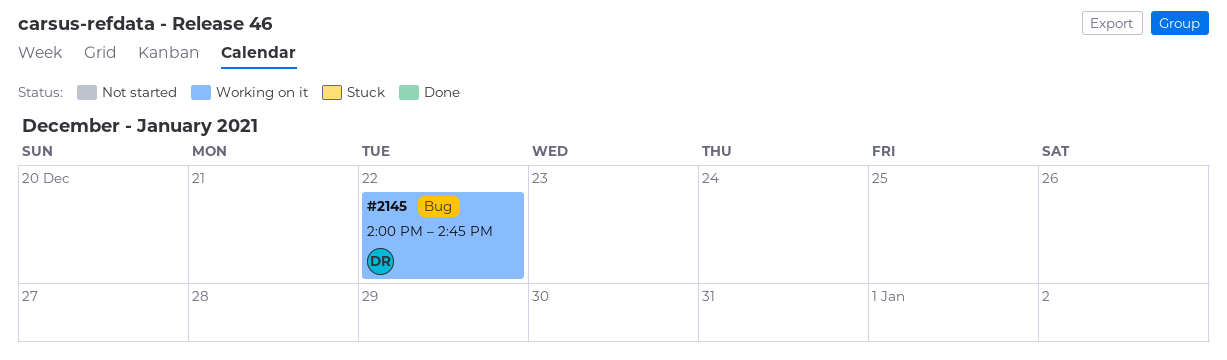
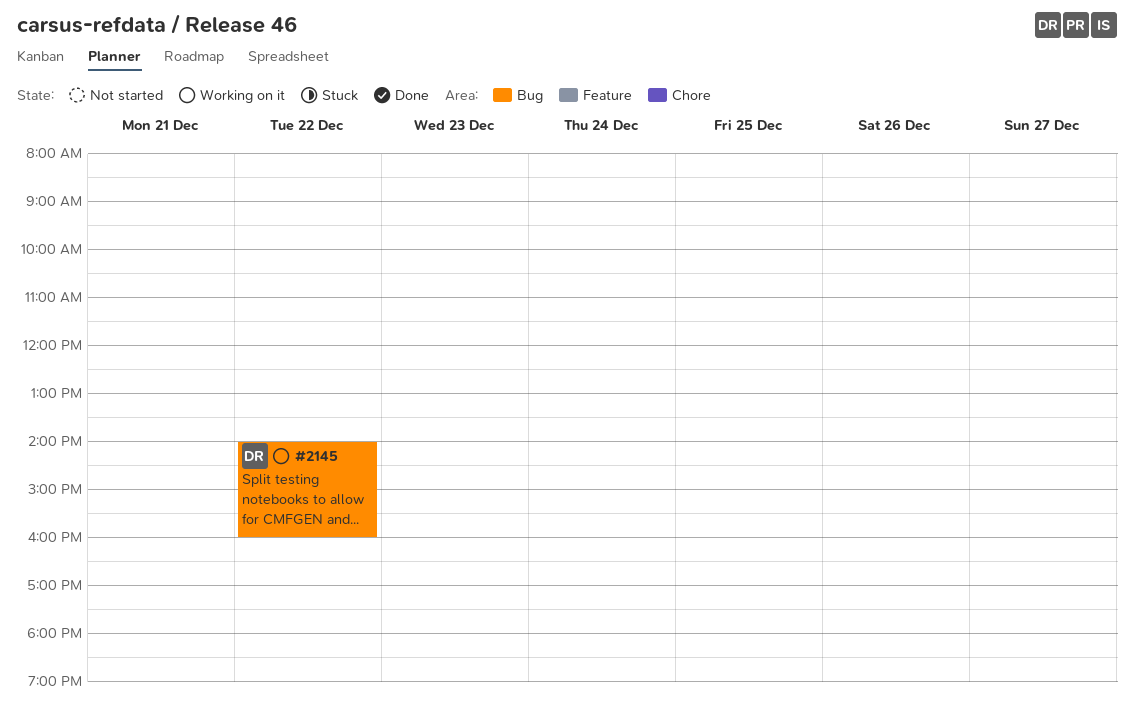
#2145, ends: 14:45 -> 16:00

